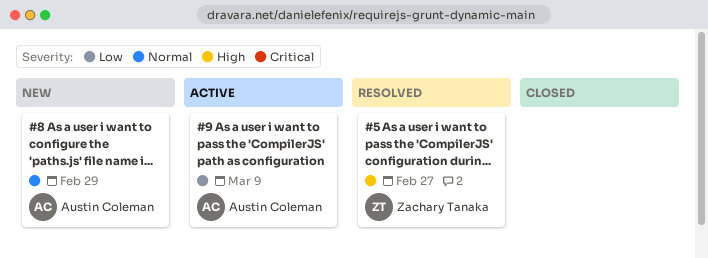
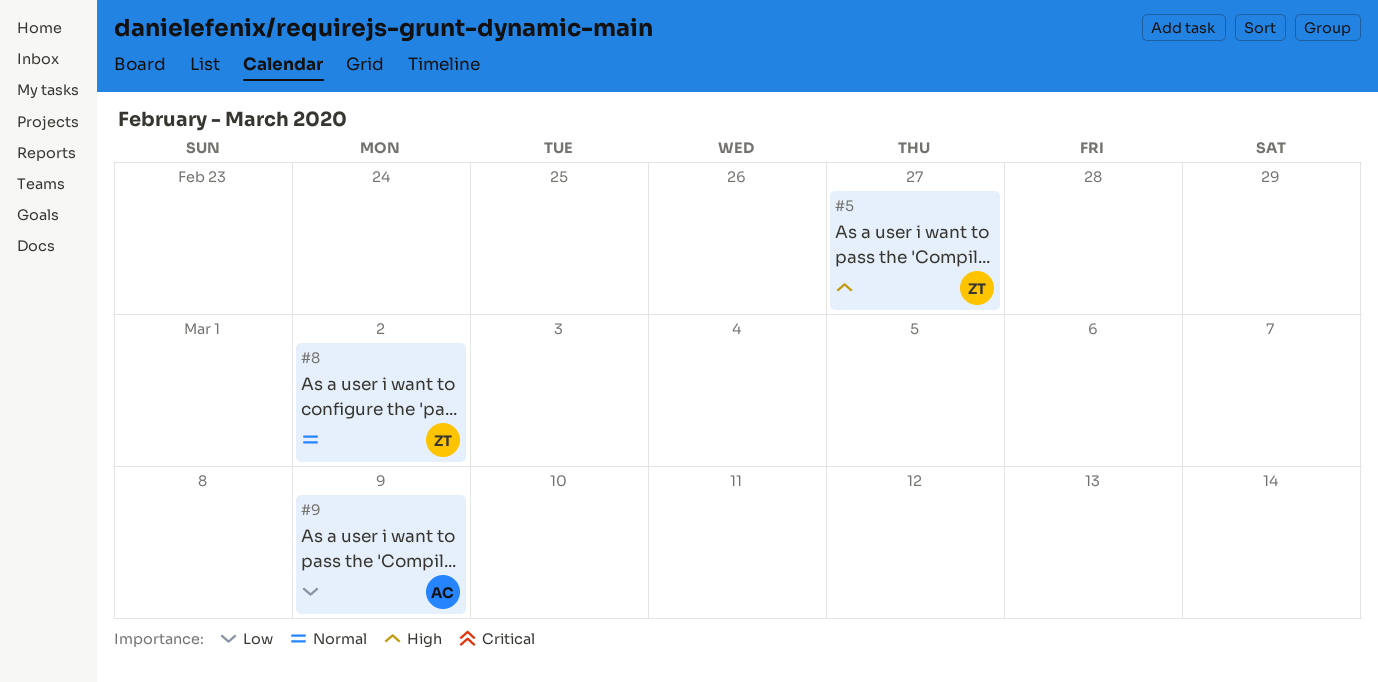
#8, owner: Austin Coleman -> Zachary Tanaka
#8, due: Feb 29 -> Mar 2

